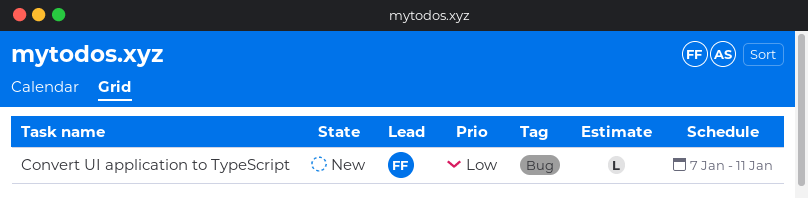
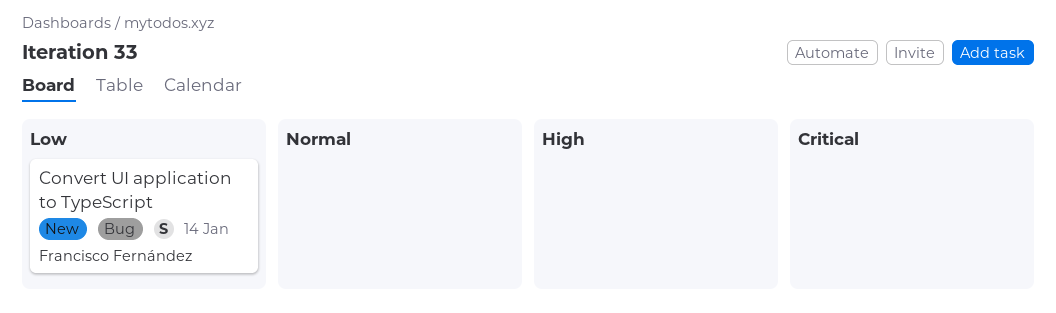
Convert UI application to TypeScript, estimate: L -> S
Convert UI application to TypeScript, due: Jan 11 -> Jan 14

